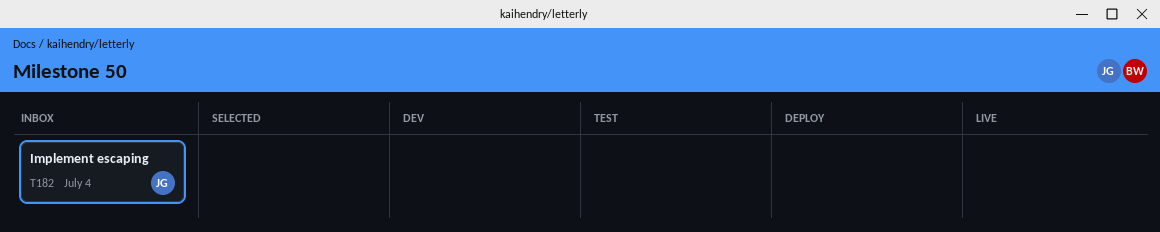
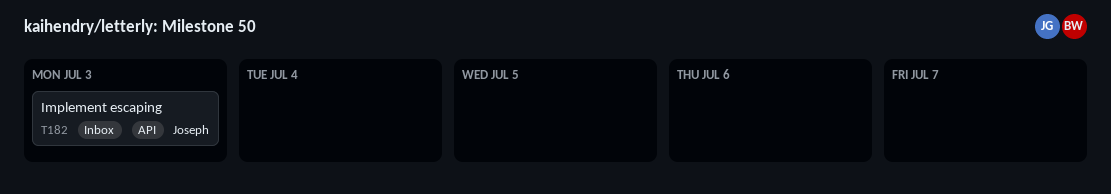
T182, due: Jul 4 -> Jul 3

